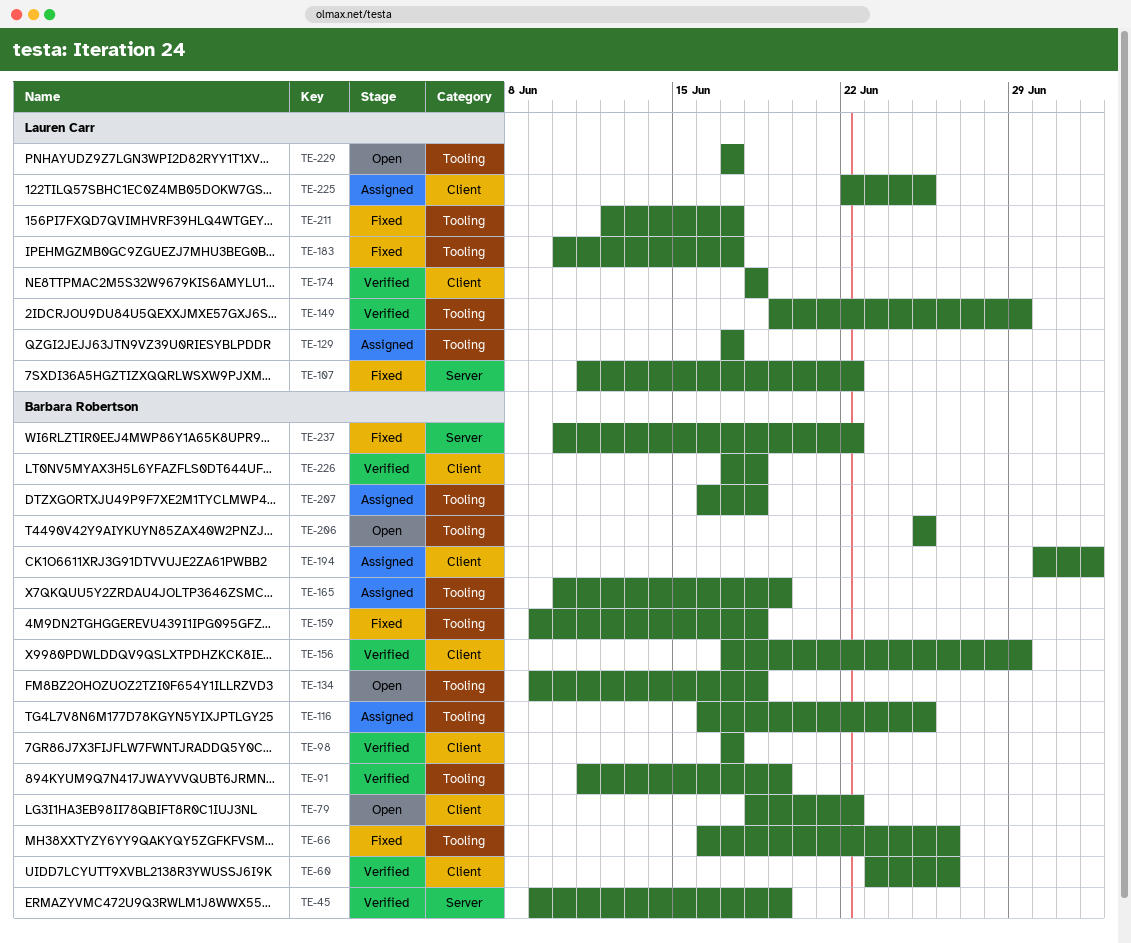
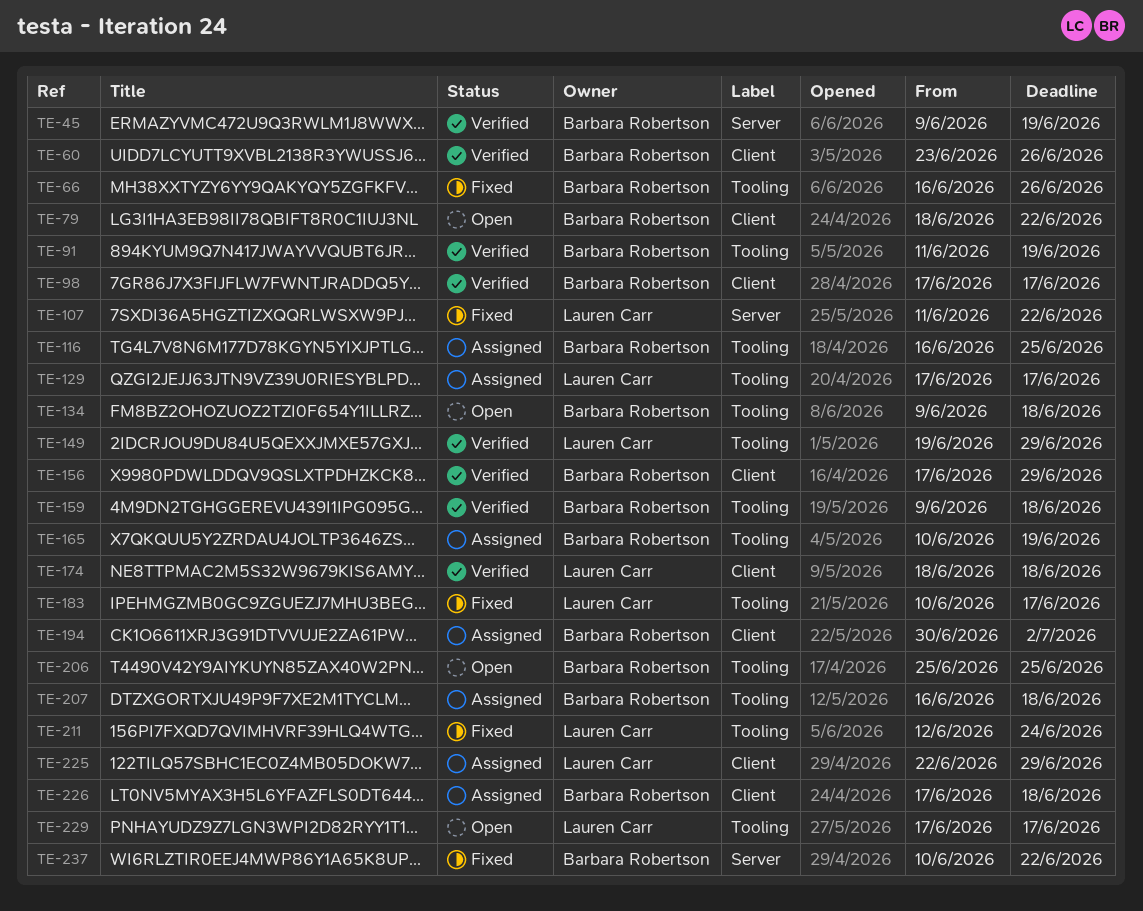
TE-159, status: Fixed -> Verified
TE-211, due: Jun 17 -> Jun 24
TE-225, due: Jun 25 -> Jun 29
TE-226, status: Verified -> Assigned

